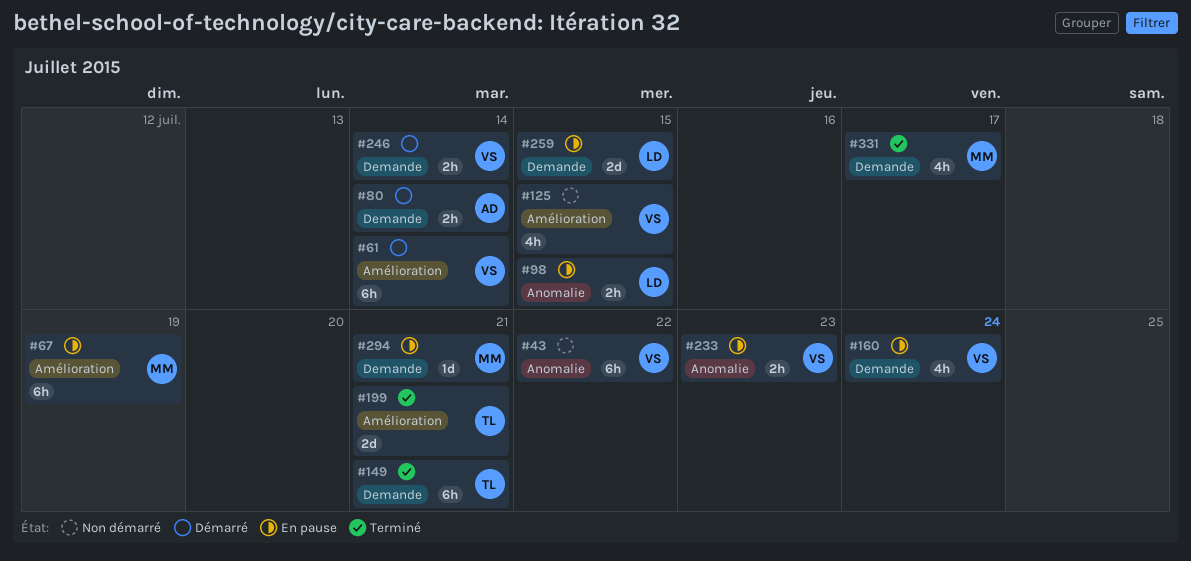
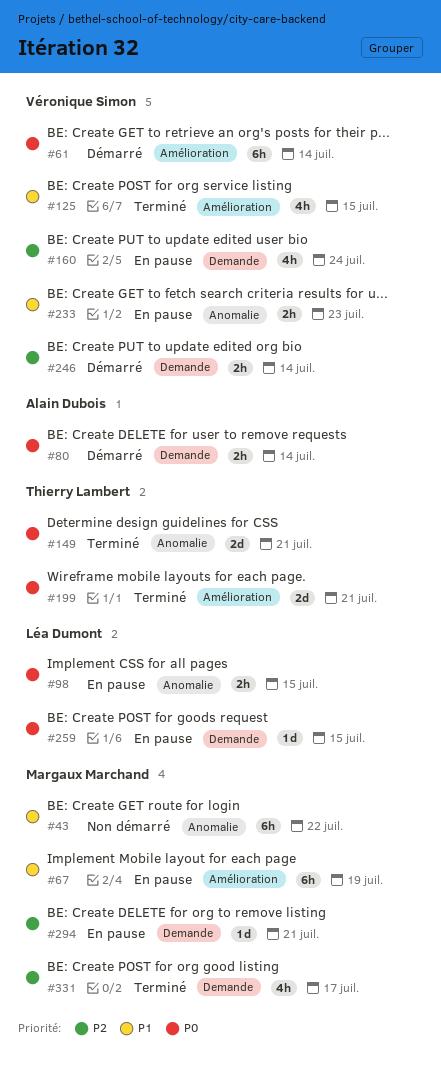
#43, owner: Véronique Simon -> Margaux Marchand
#125, status: Non démarré -> Terminé
#149, label: Demande -> Anomalie
#149, estimate: 6h -> 2d
#259, estimate: 2d -> 1d

